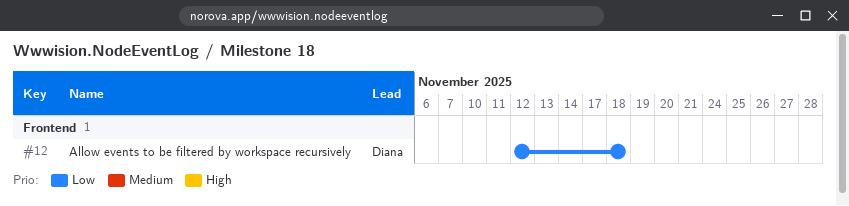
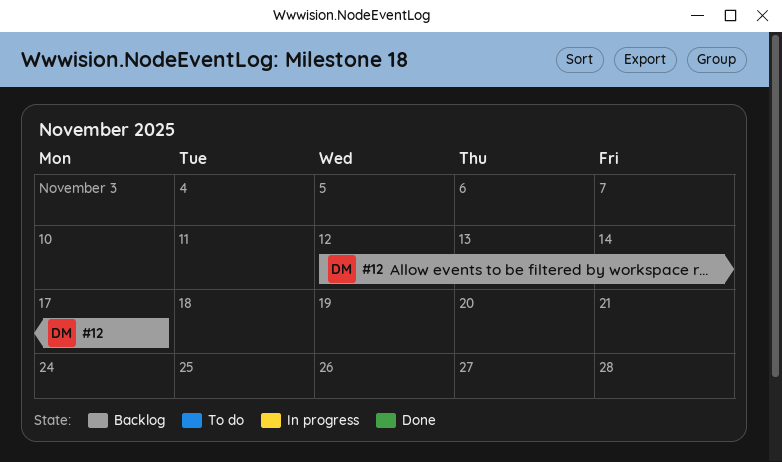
#12, due: Nov 18 -> Nov 17

